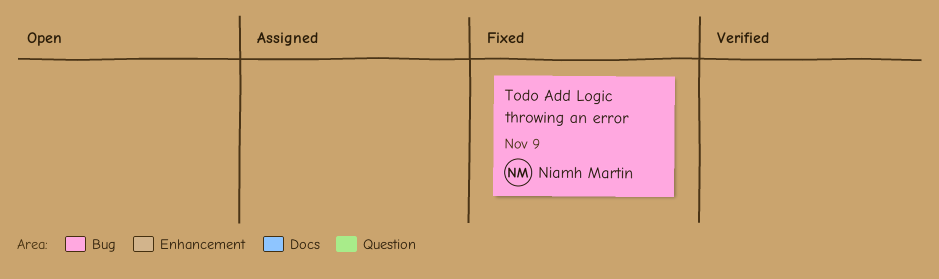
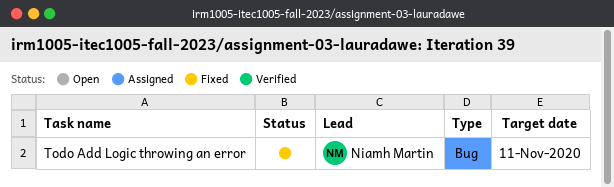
Todo Add Logic throwing an error, due: Nov 9 -> Nov 11

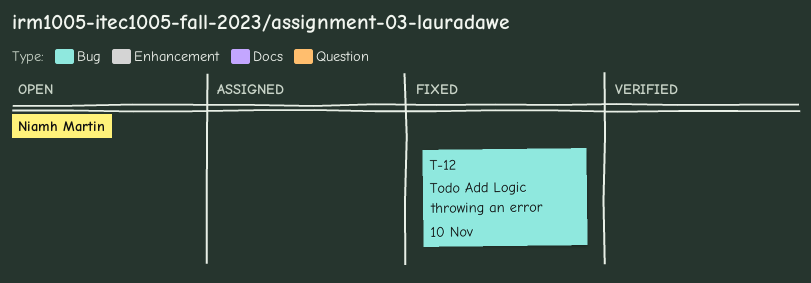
Todo Add Logic throwing an error, due: Nov 11 -> Nov 10

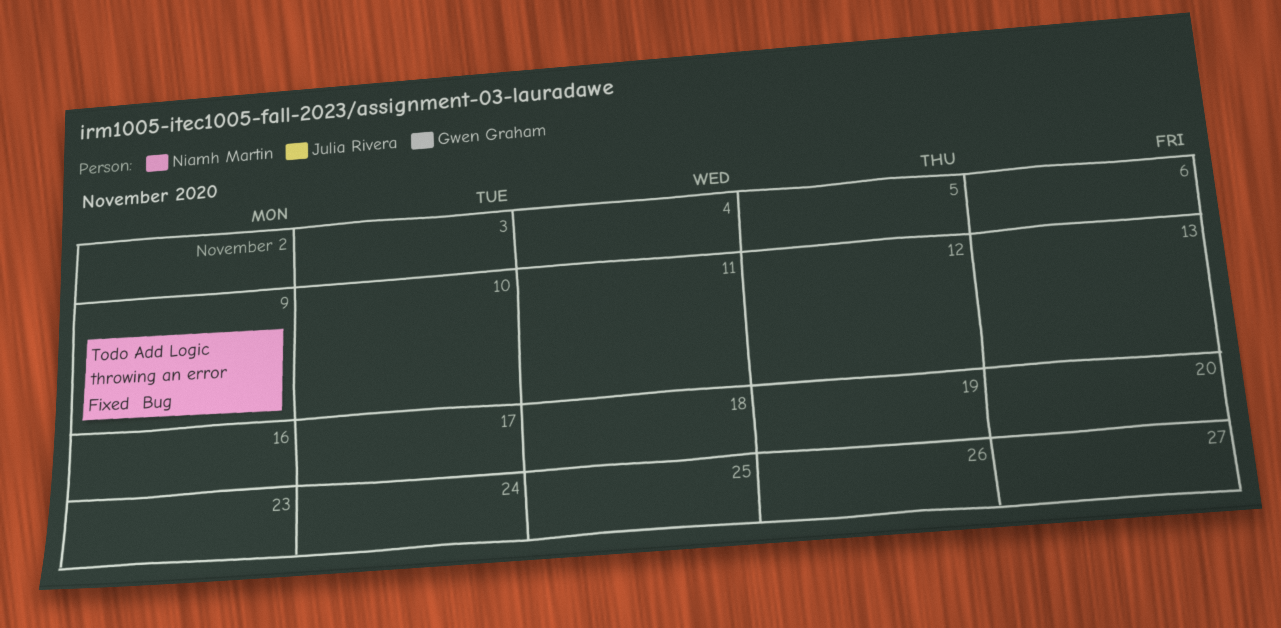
Todo Add Logic throwing an error, due: Nov 10 -> Nov 9

